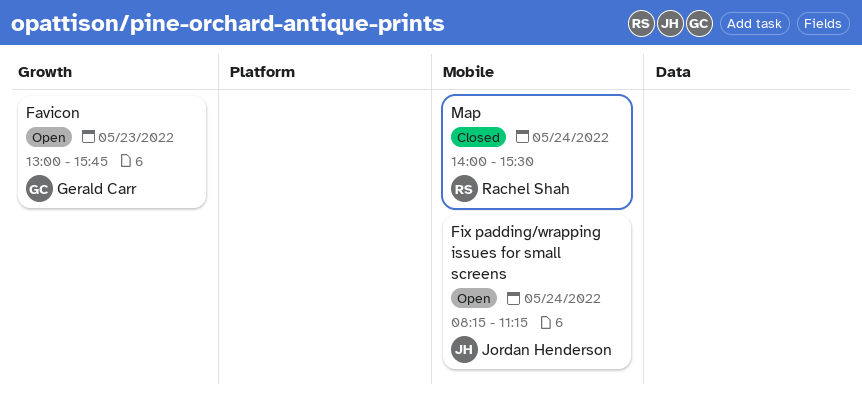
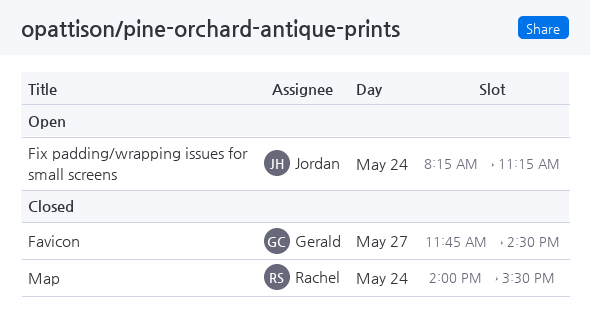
Favicon, status: Open -> Closed
Favicon, day: May 23 -> May 27
Favicon, begins: 13:00 -> 11:45
Favicon, ends: 15:45 -> 14:30

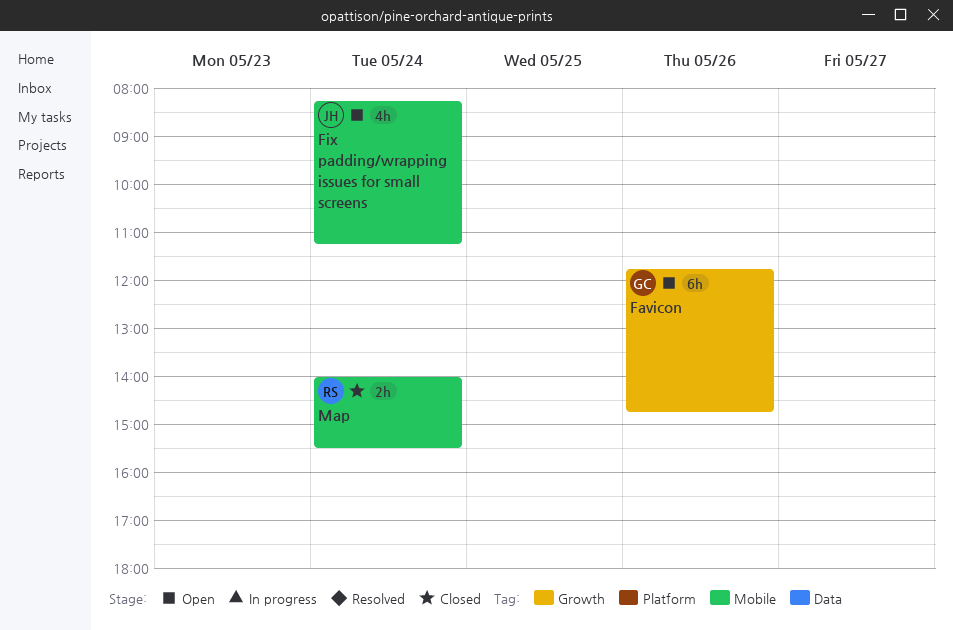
Favicon, status: Closed -> Open
Favicon, day: May 27 -> May 26
Favicon, ends: 14:30 -> 14:45

